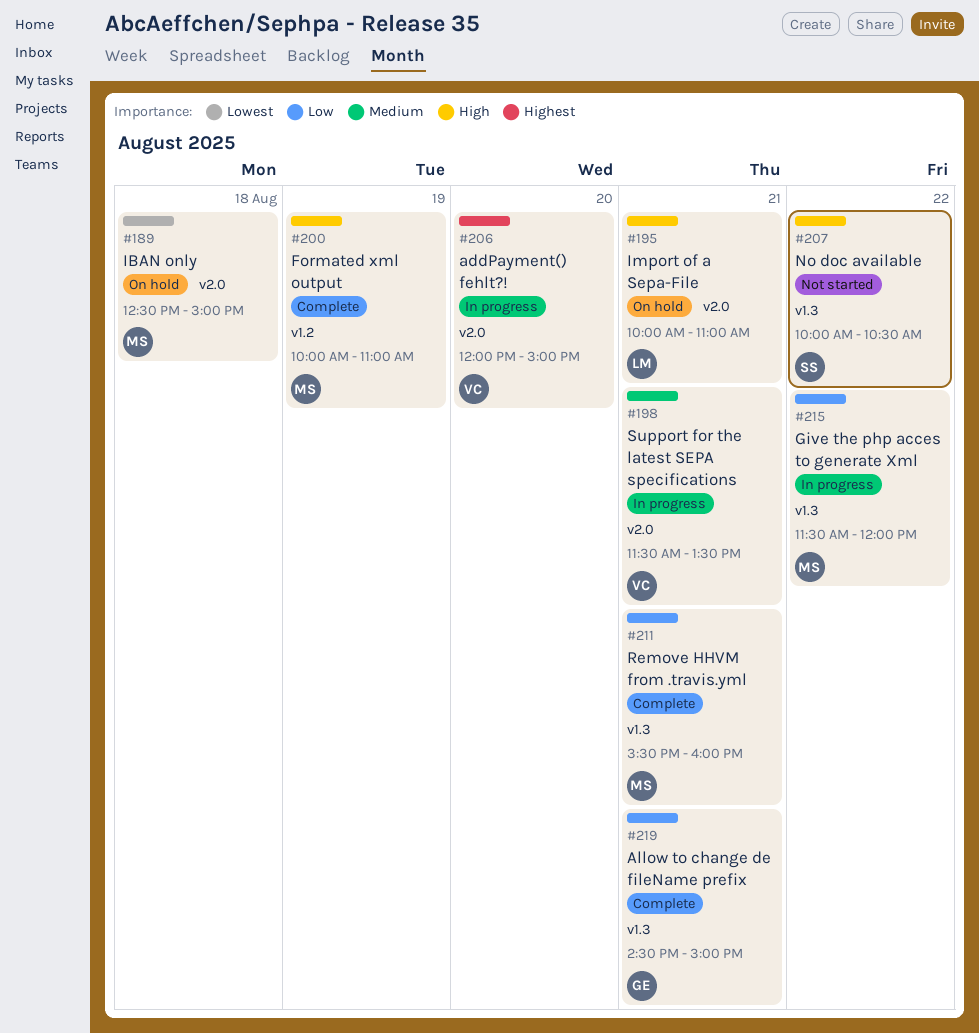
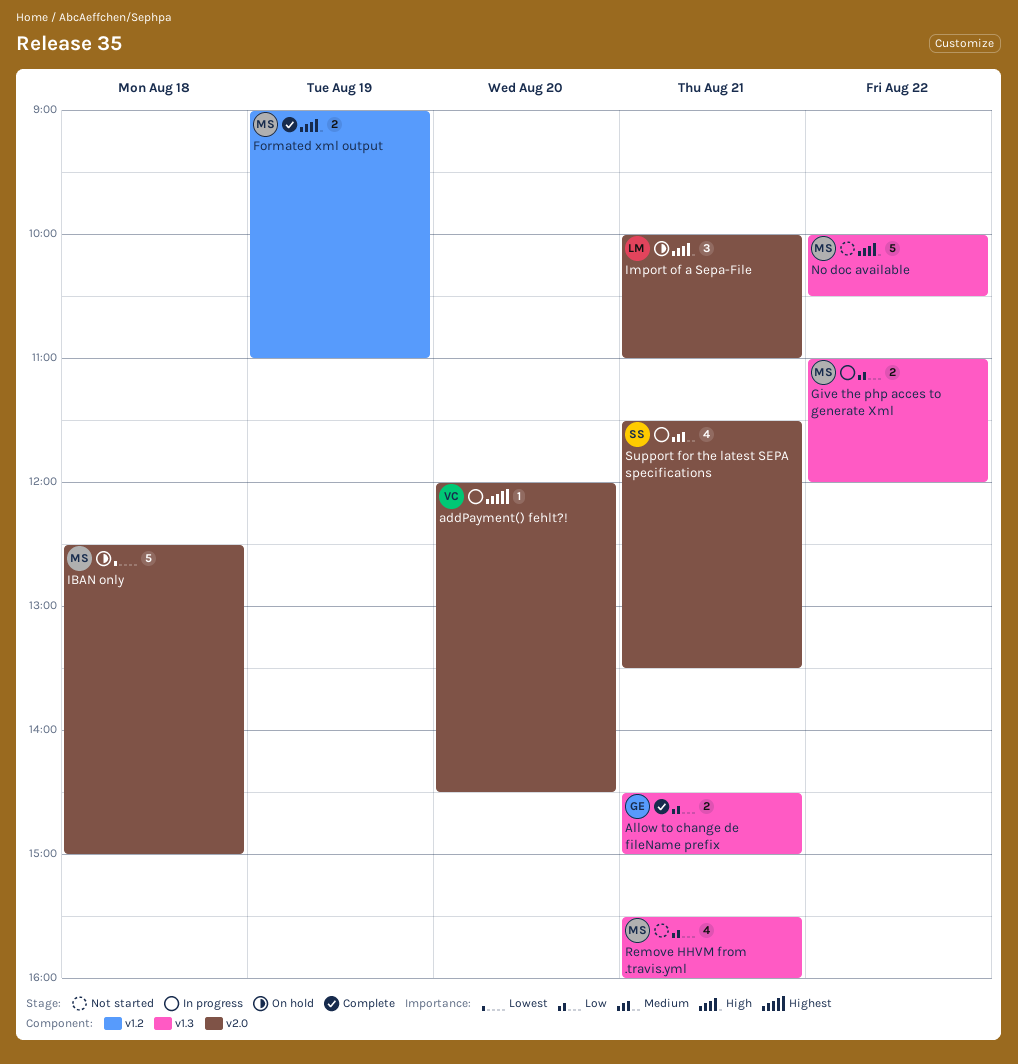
addPayment() fehlt?!, ends: 15:00 -> 14:30
Formated xml output, begins: 10:00 -> 09:00
Give the php acces to generate Xml, begins: 11:30 -> 11:00
No doc available, owner: SS -> MS
Remove HHVM from .travis.yml, status: Complete -> Not started
Support for the latest SEPA specifications, owner: VC -> SS

